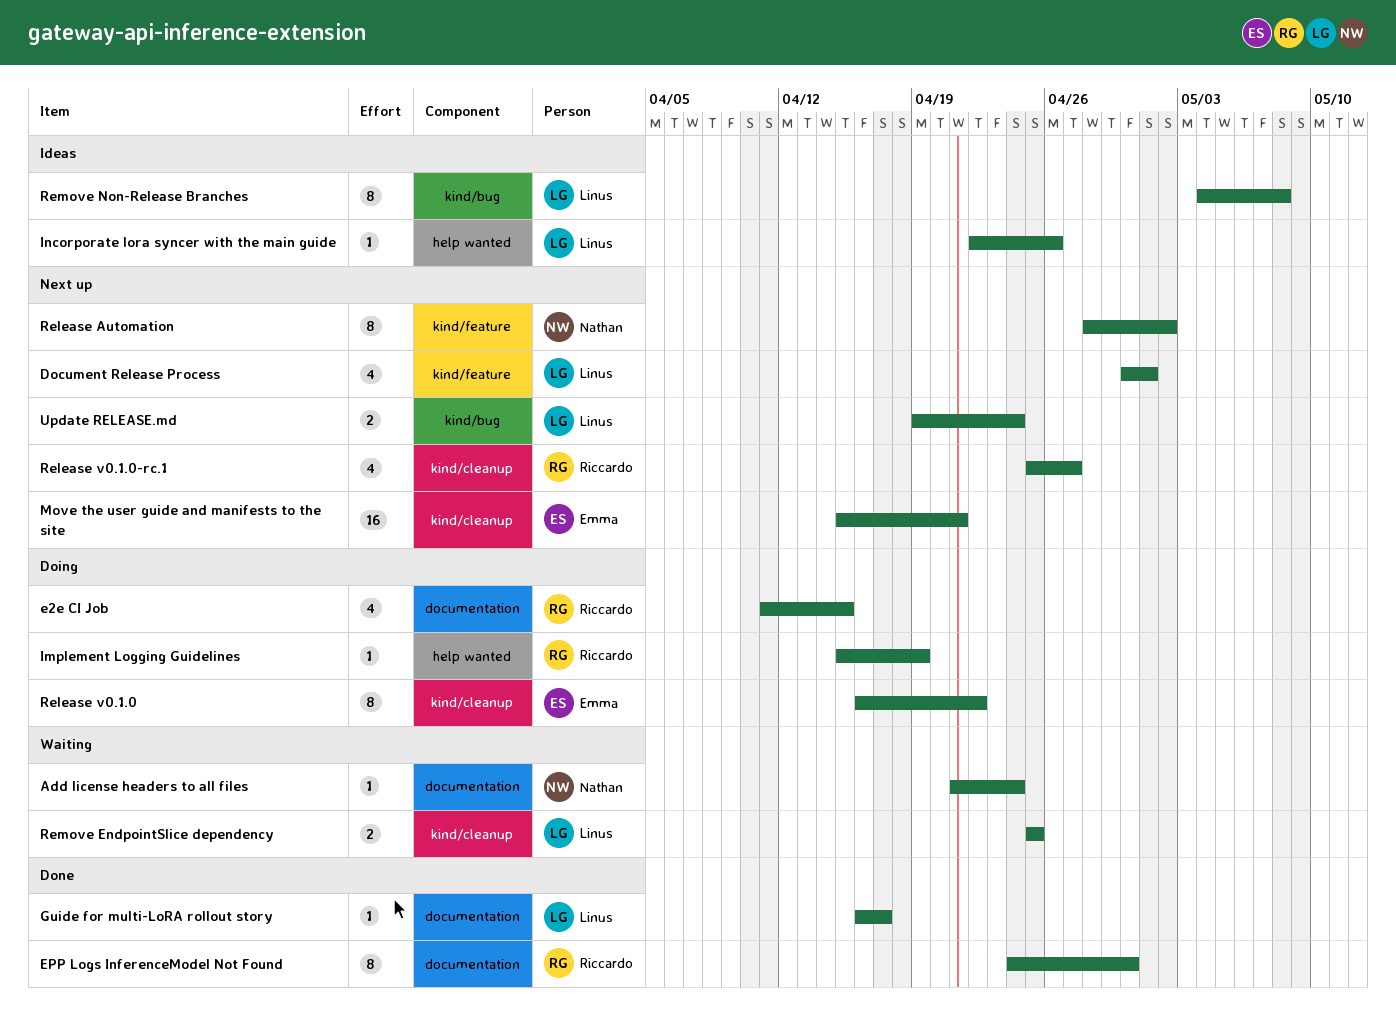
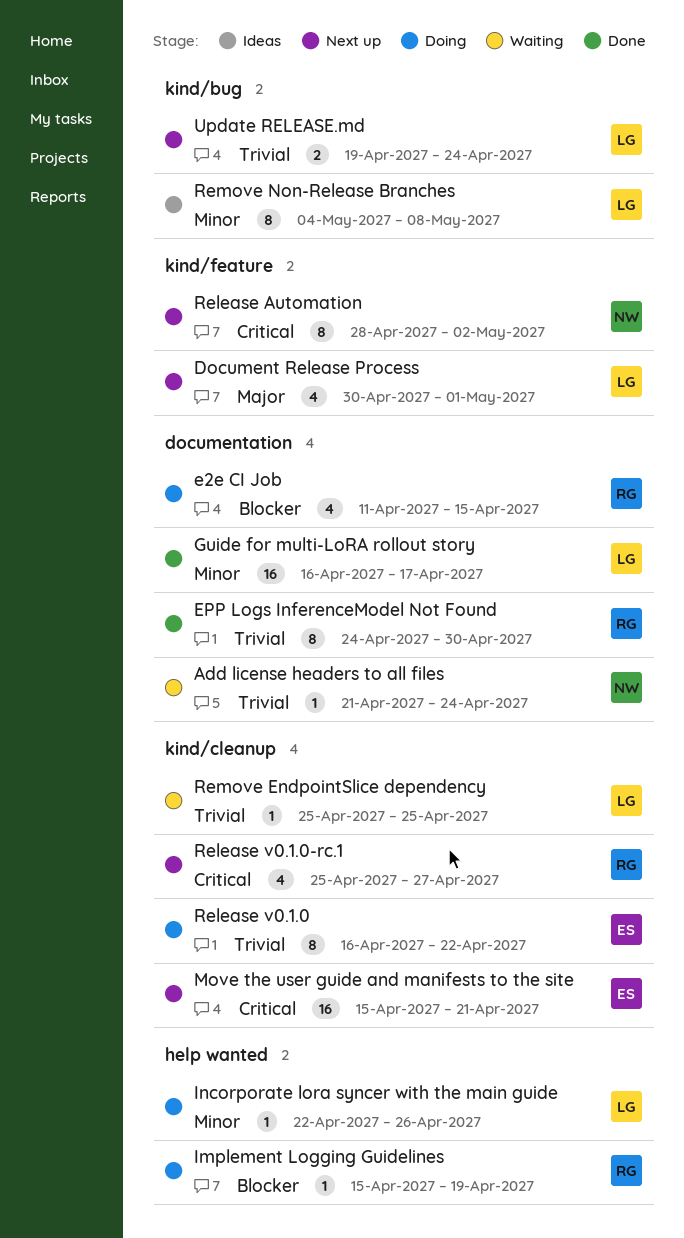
Guide for multi-LoRA rollout story, estimate: 1 -> 16
Incorporate lora syncer with the main guide, status: Ideas -> Doing
Remove EndpointSlice dependency, estimate: 2 -> 1

